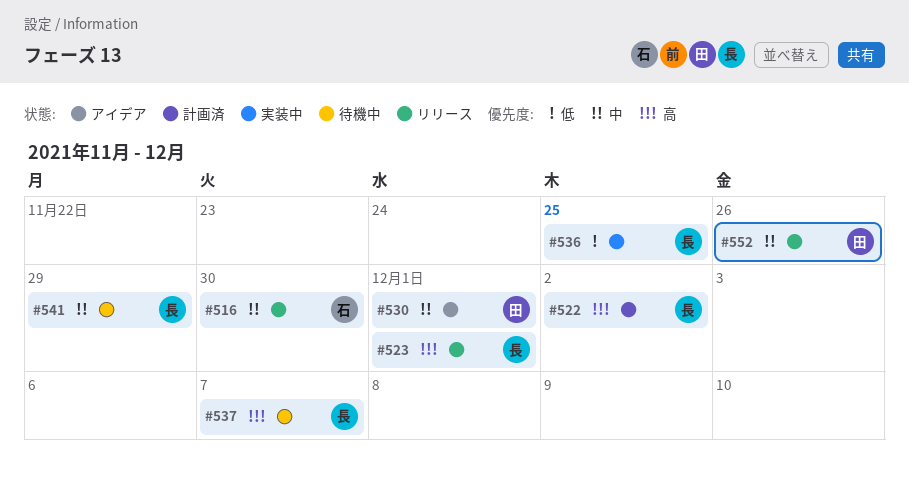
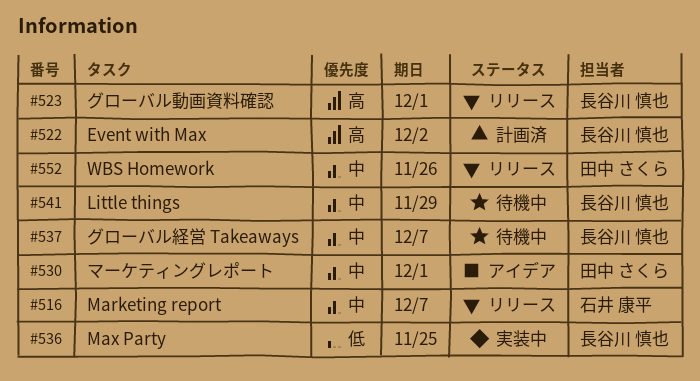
#516, due: Nov 30 -> Dec 7
#537, priority: 高 -> 中

